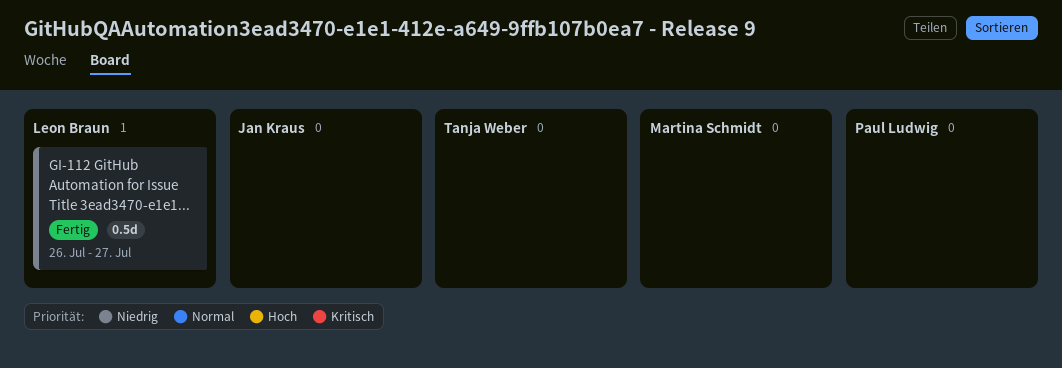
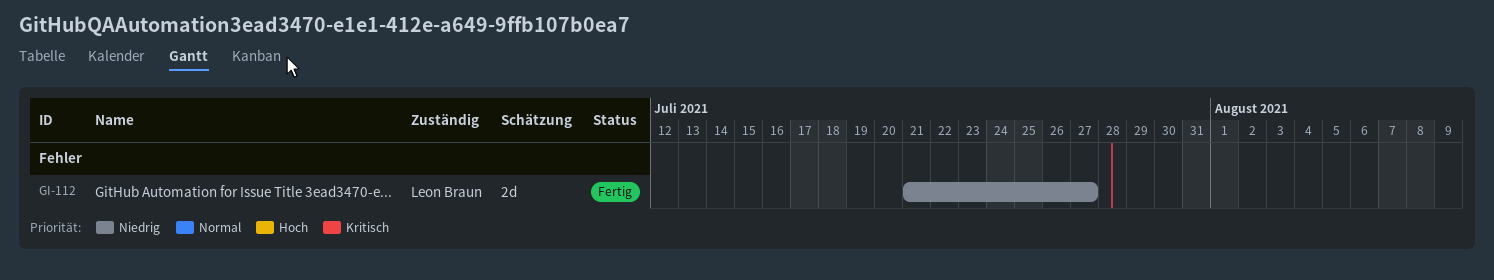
GI-112, estimate: 0.5d -> 2d
GI-112, start: Jul 26 -> Jul 21

